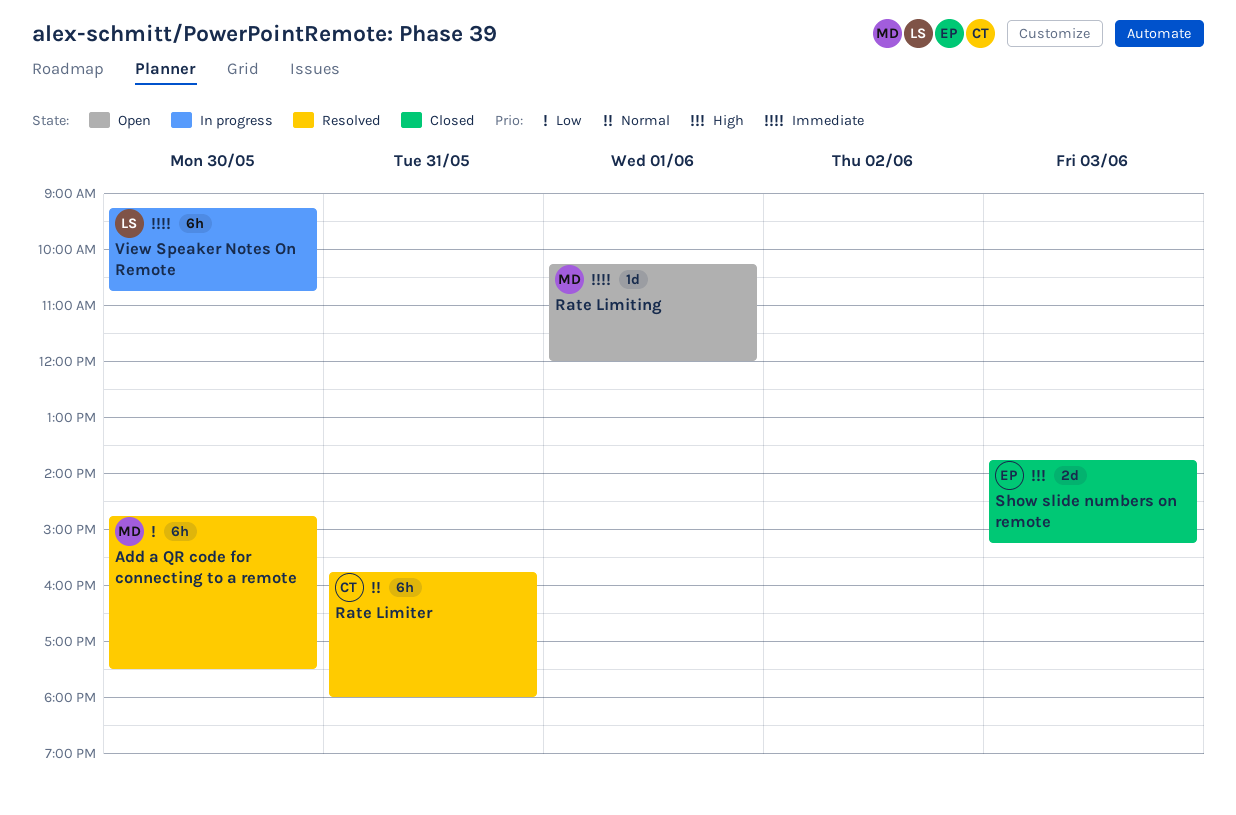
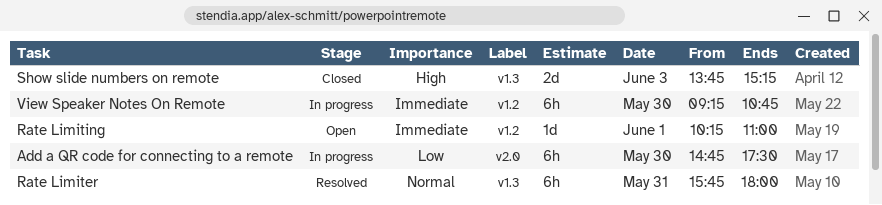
Add a QR code for connecting to a remote, status: Resolved -> In progress
Rate Limiting, ends: 12:00 -> 11:00

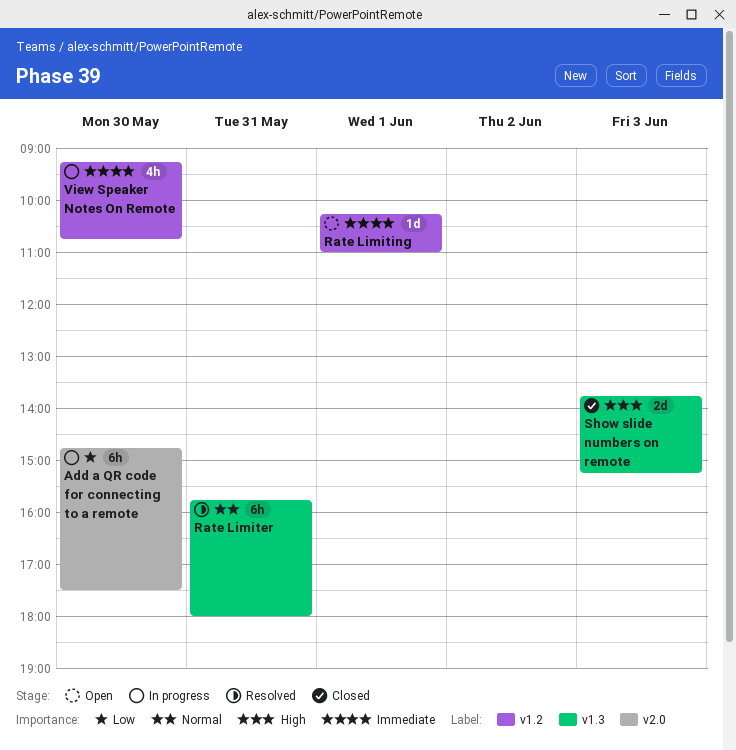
View Speaker Notes On Remote, estimate: 6h -> 4h

